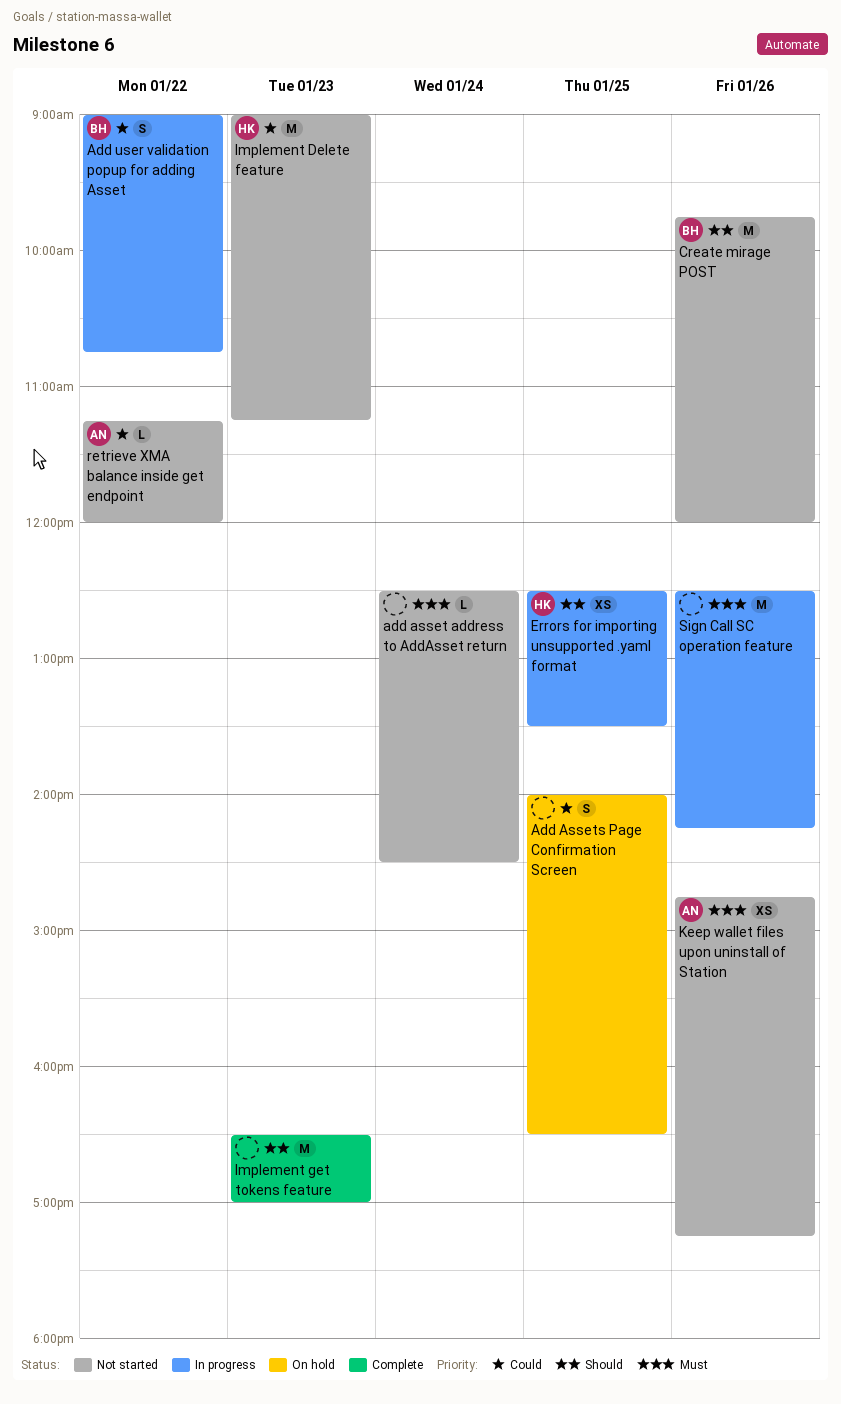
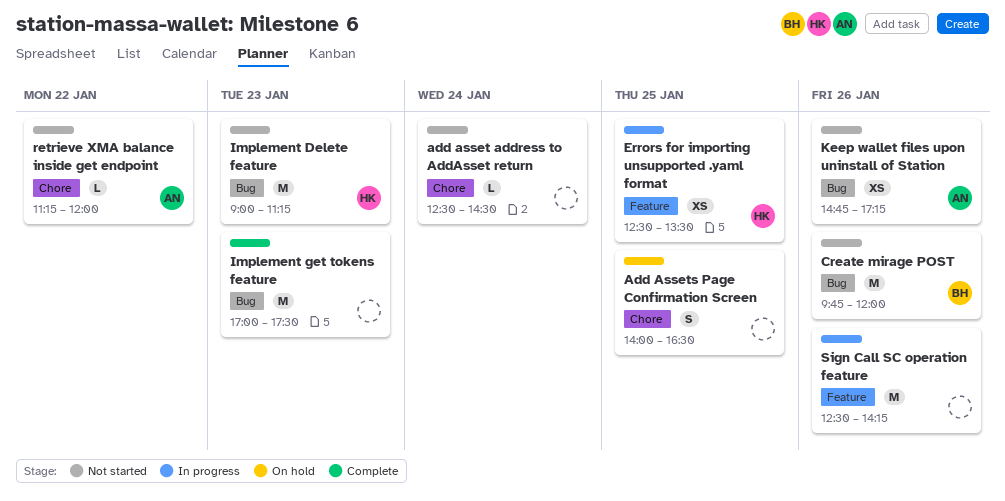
Add user validation popup for adding Asset: present -> none
Implement get tokens feature, begins: 16:30 -> 17:00
Implement get tokens feature, ends: 17:00 -> 17:30

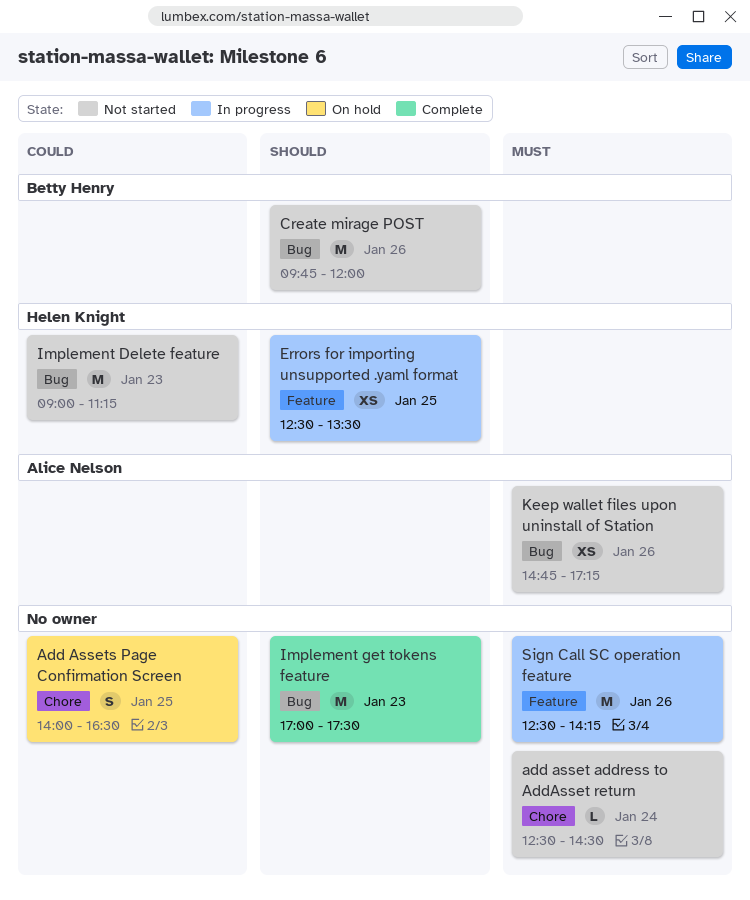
retrieve XMA balance inside get endpoint: present -> none

